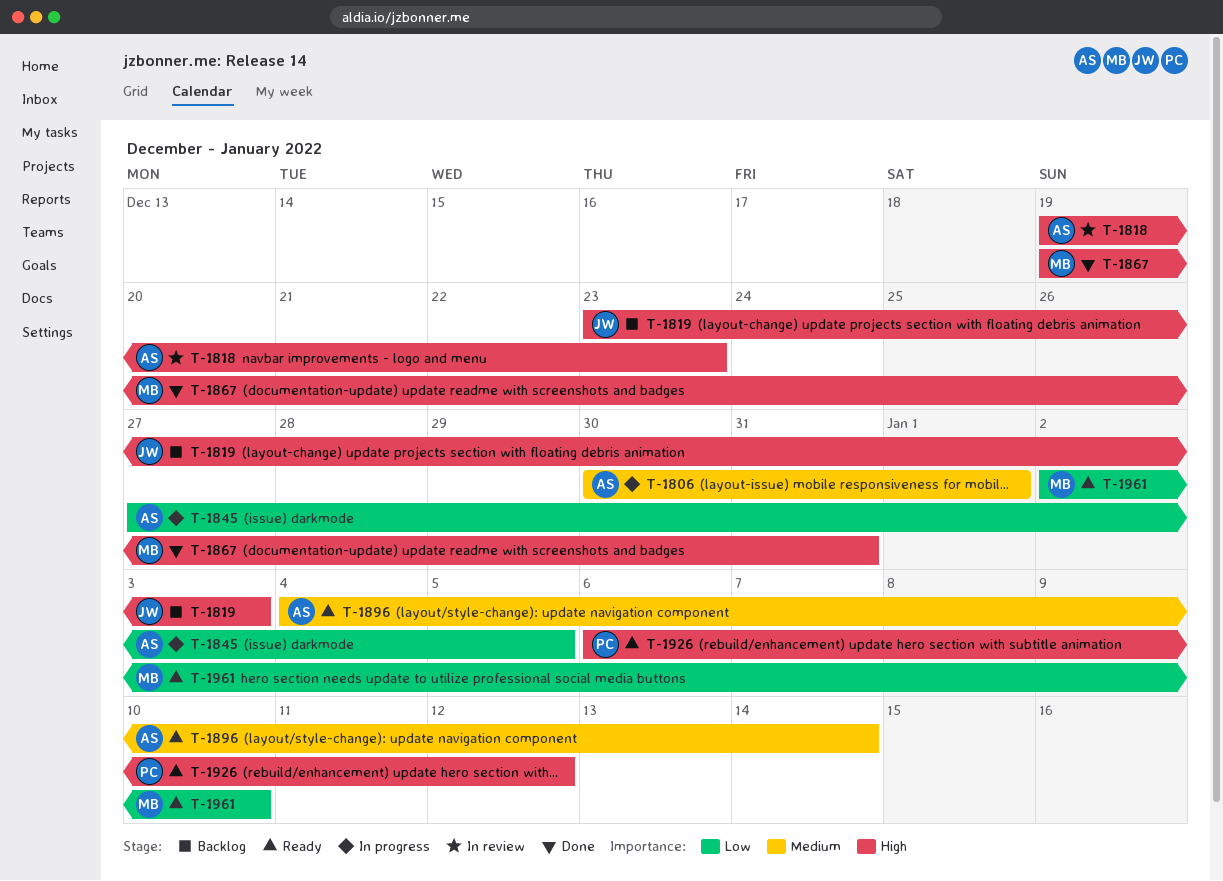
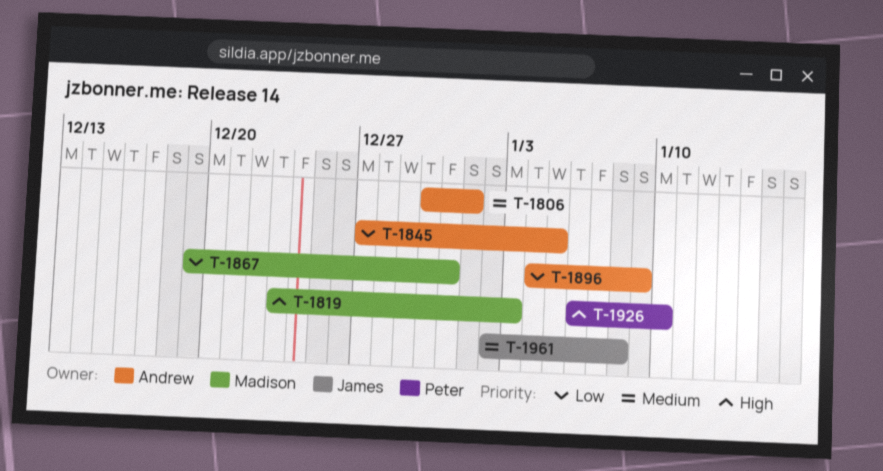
T-1818: present -> none
T-1819, owner: James -> Madison
T-1867, priority: High -> Low
T-1896, priority: Medium -> Low
T-1896, due: Jan 14 -> Jan 9
T-1926, due: Jan 12 -> Jan 10
T-1961, owner: Madison -> James
T-1961, priority: Low -> Medium
T-1961, due: Jan 10 -> Jan 8

